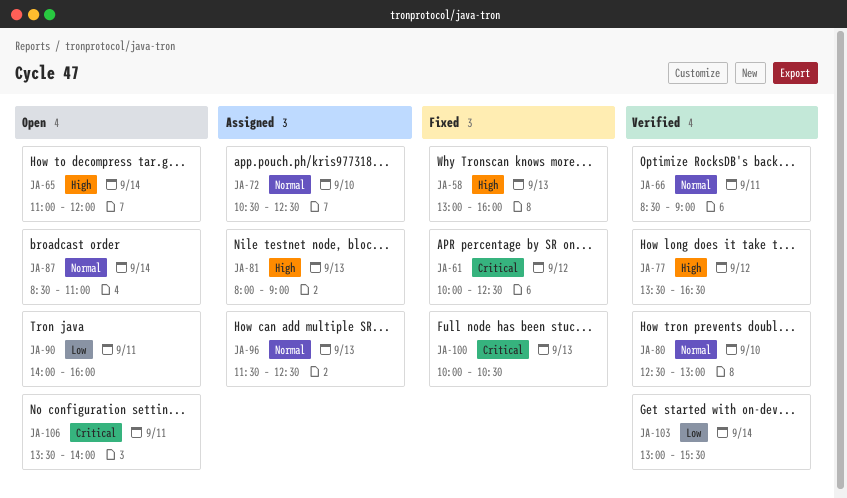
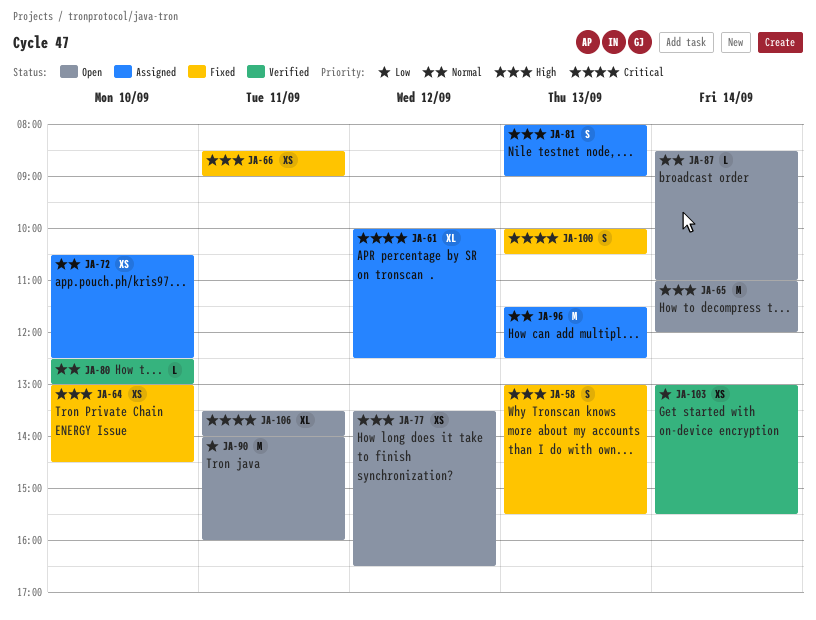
JA-58, ends: 16:00 -> 15:30
JA-61, status: Fixed -> Assigned
JA-64: none -> present
JA-66, status: Verified -> Fixed
JA-66, priority: Normal -> High
JA-77, status: Verified -> Open

